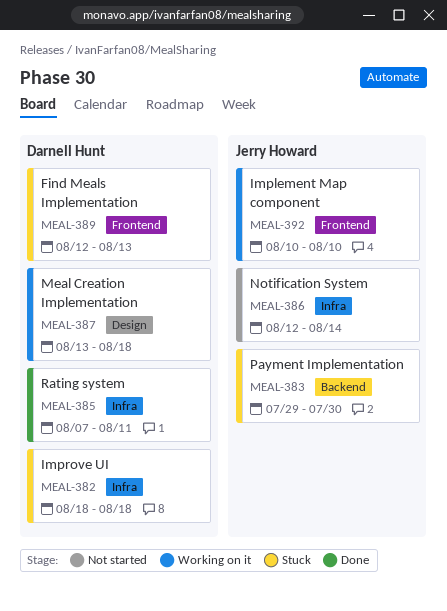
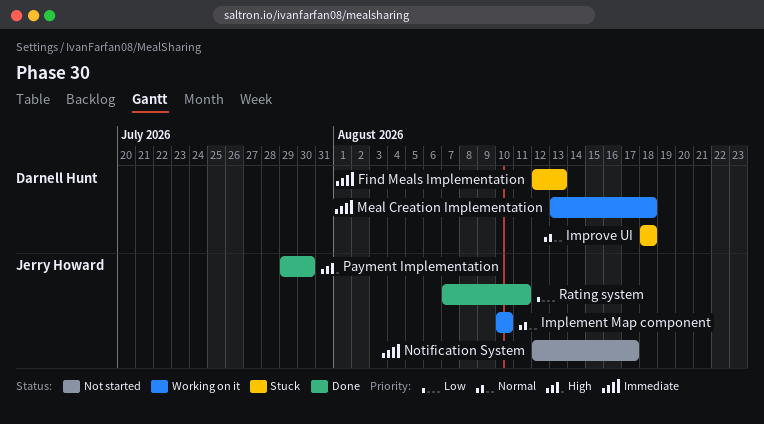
Notification System, due: Aug 14 -> Aug 17
Payment Implementation, status: Stuck -> Done
Rating system, owner: Darnell Hunt -> Jerry Howard

